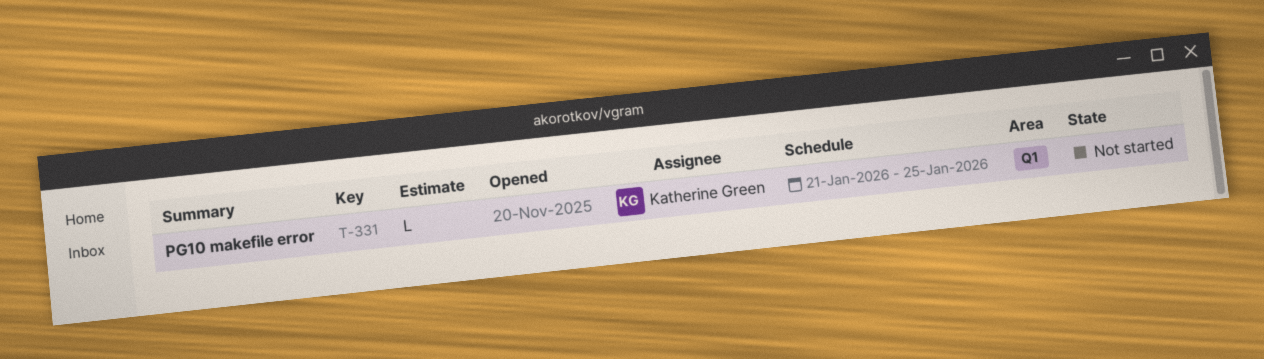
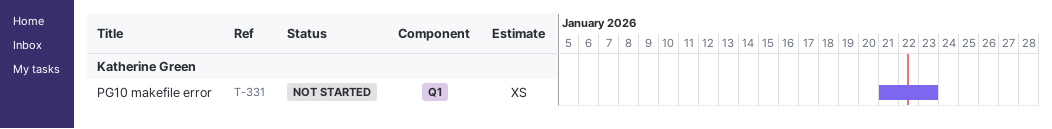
T-331, estimate: L -> XS
T-331, due: Jan 25 -> Jan 23

